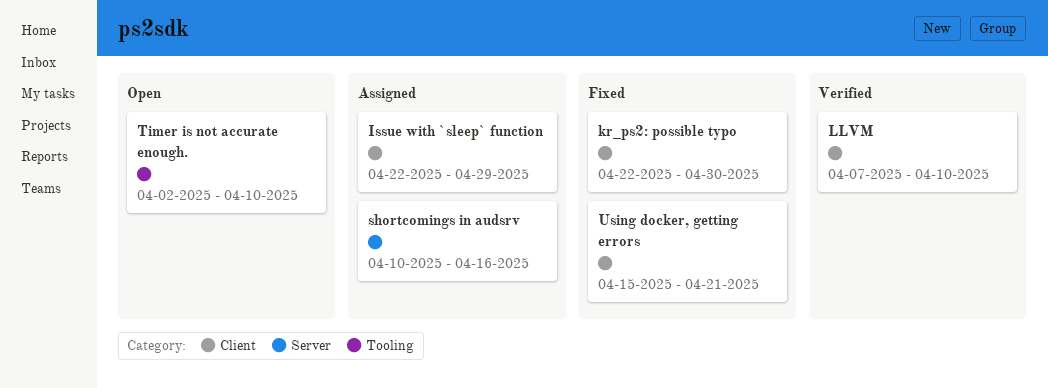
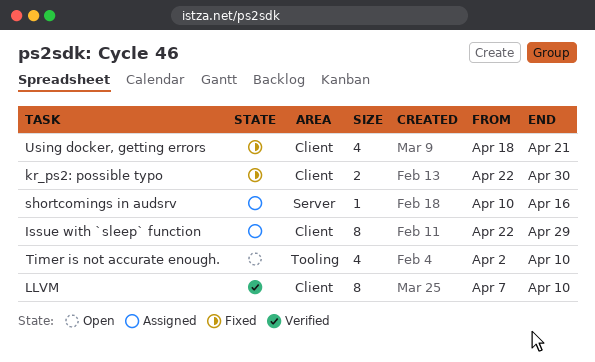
Using docker, getting errors, start: Apr 15 -> Apr 18

